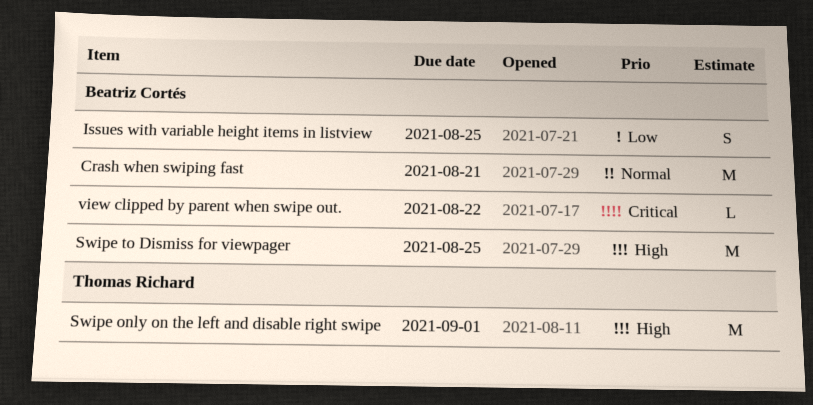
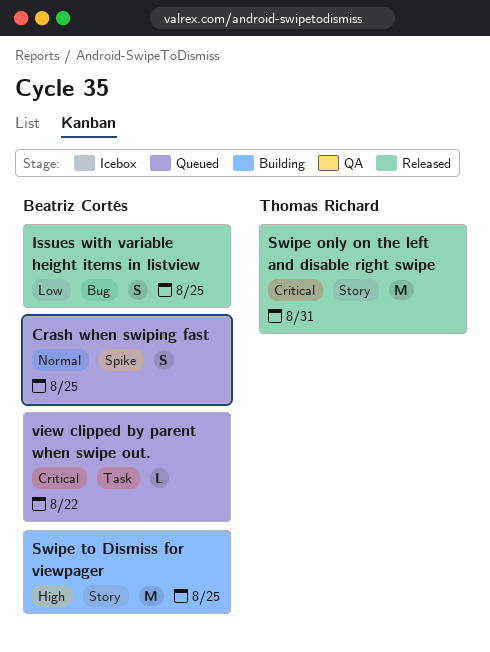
Crash when swiping fast, estimate: M -> S
Crash when swiping fast, due: Aug 21 -> Aug 25
Swipe only on the left and disable right swipe, priority: High -> Critical
Swipe only on the left and disable right swipe, due: Sep 1 -> Aug 31

